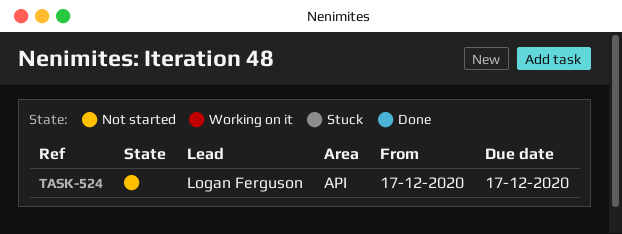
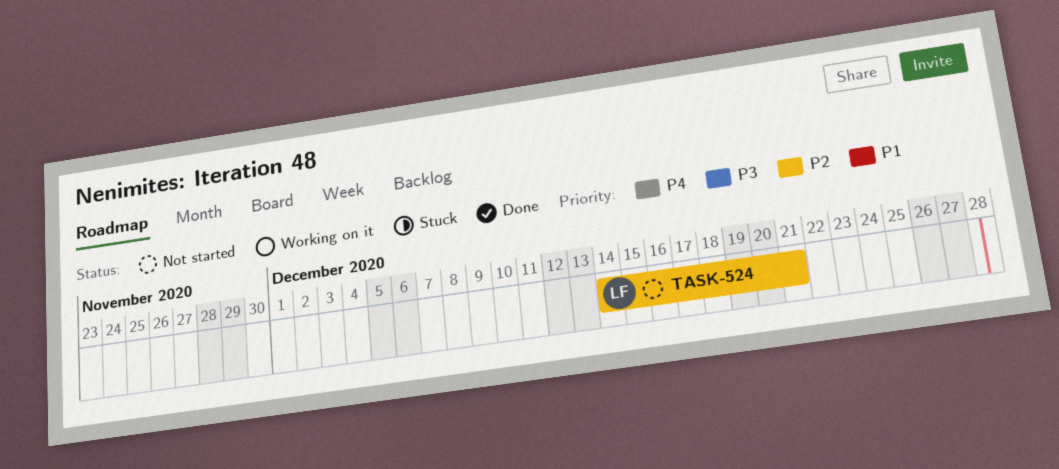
TASK-524, start: Dec 17 -> Dec 14
TASK-524, due: Dec 17 -> Dec 21

